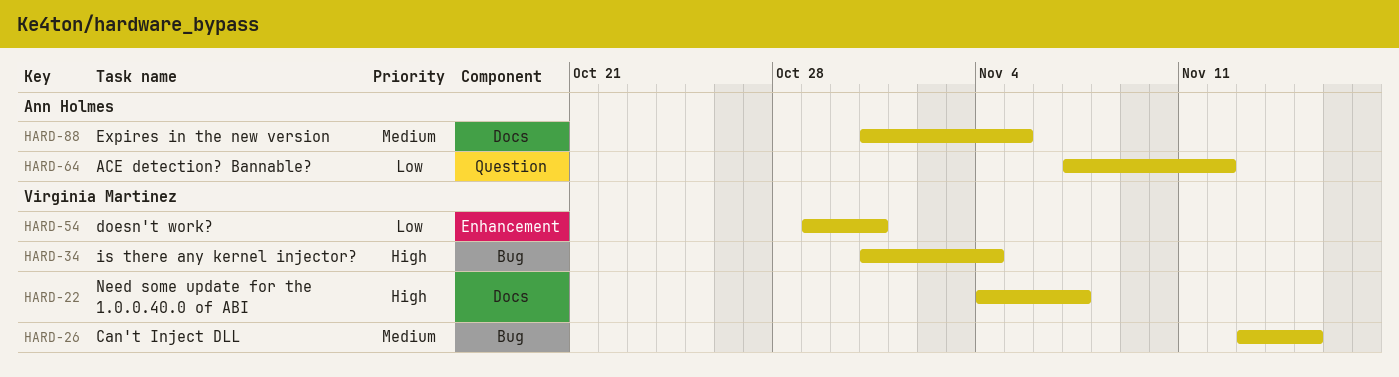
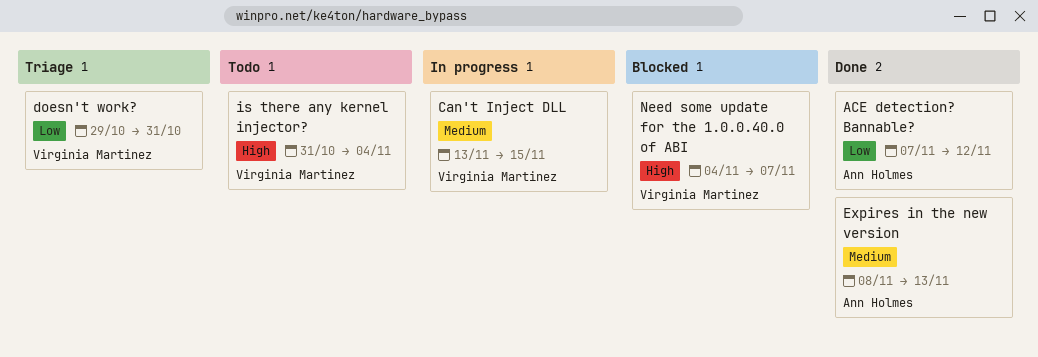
Expires in the new version, start: Oct 31 -> Nov 8
Expires in the new version, due: Nov 5 -> Nov 13

